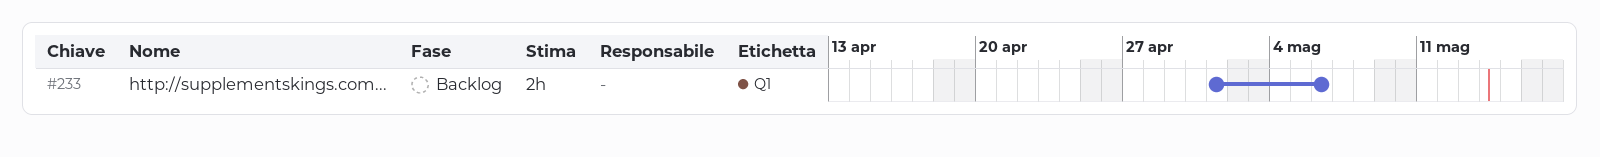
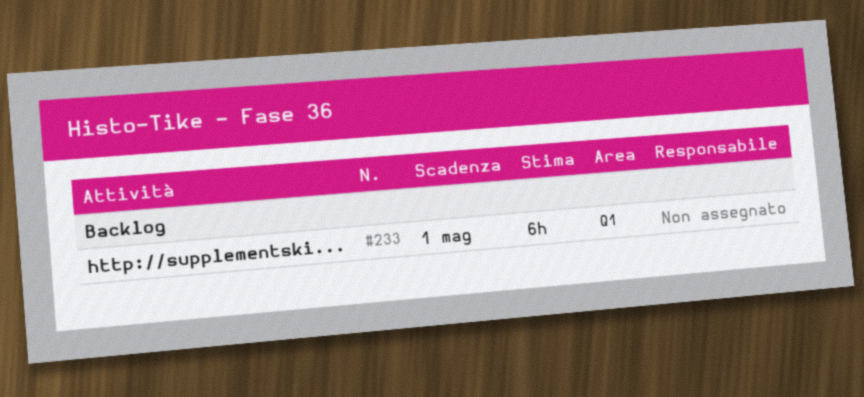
#233, estimate: 2h -> 6h
#233, due: May 6 -> May 1

